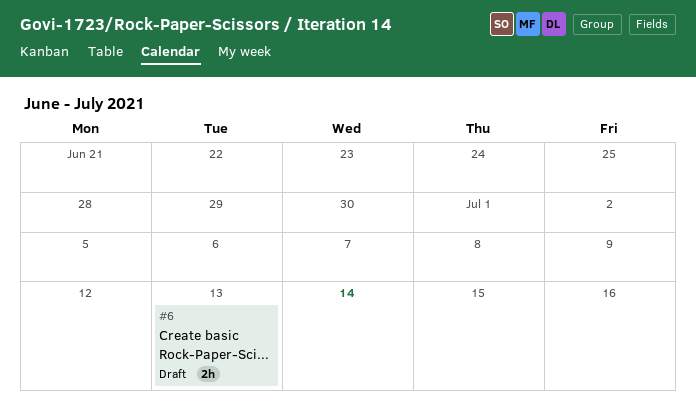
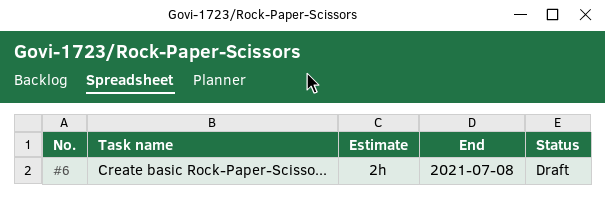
#6, due: Jul 13 -> Jul 8

